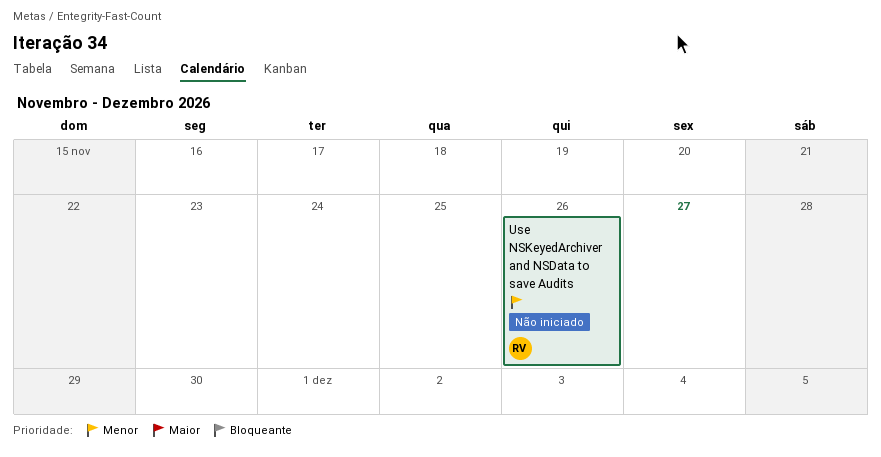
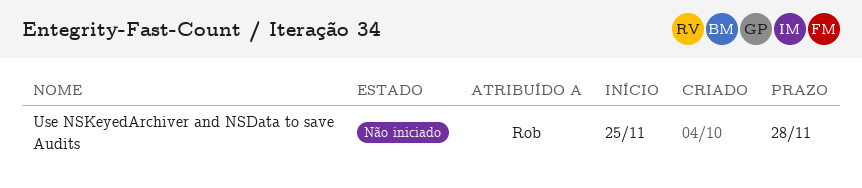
Use NSKeyedArchiver and NSData to save Audits, due: Nov 26 -> Nov 28

